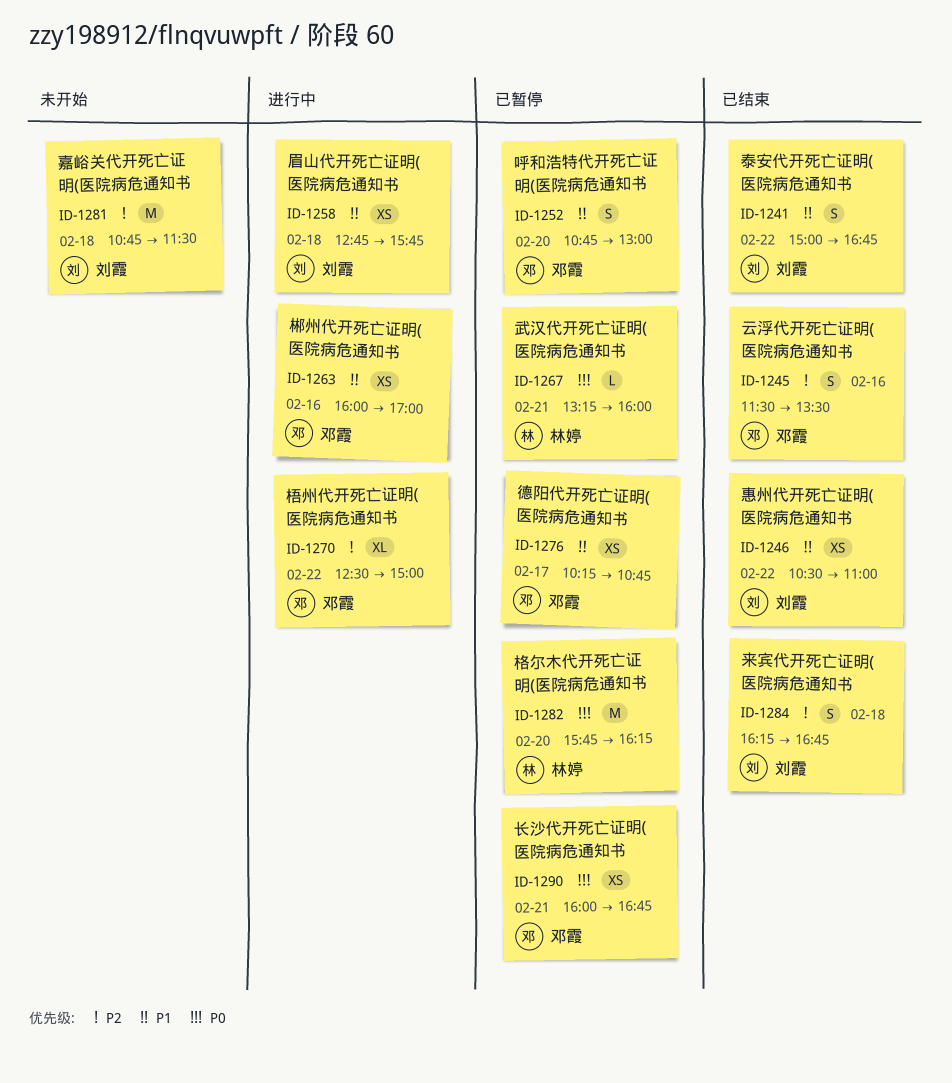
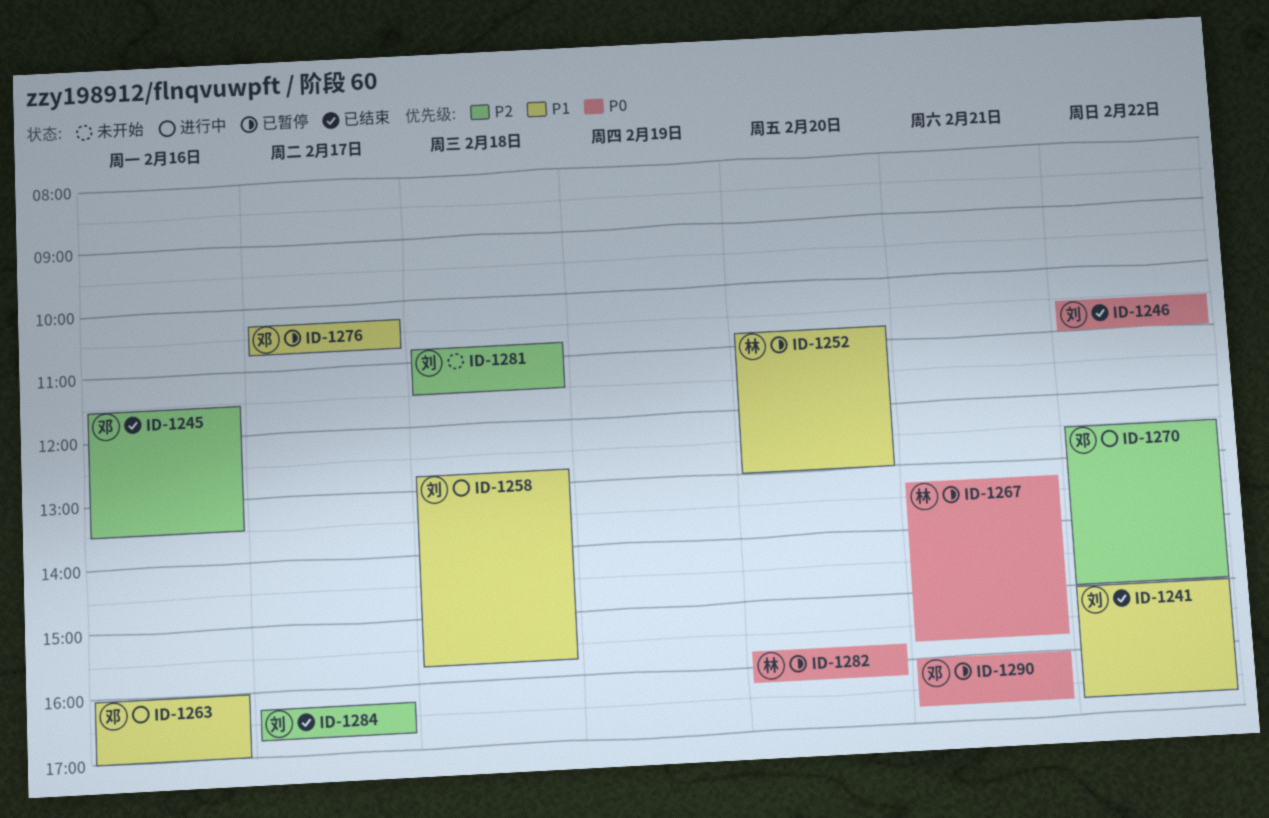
ID-1246, priority: P1 -> P0
ID-1252, owner: 邓霞 -> 林婷
ID-1267, ends: 16:00 -> 15:45
ID-1284, day: Feb 18 -> Feb 17

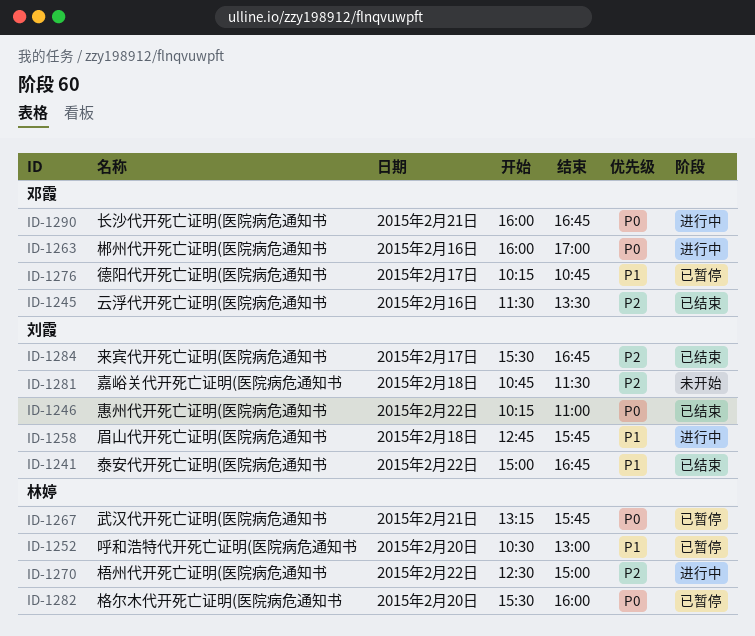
ID-1246, begins: 10:30 -> 10:15
ID-1252, begins: 10:45 -> 10:30
ID-1263, priority: P1 -> P0
ID-1270, owner: 邓霞 -> 林婷
ID-1282, begins: 15:45 -> 15:30
ID-1282, ends: 16:15 -> 16:00
ID-1284, begins: 16:15 -> 15:30
ID-1290, status: 已暂停 -> 进行中

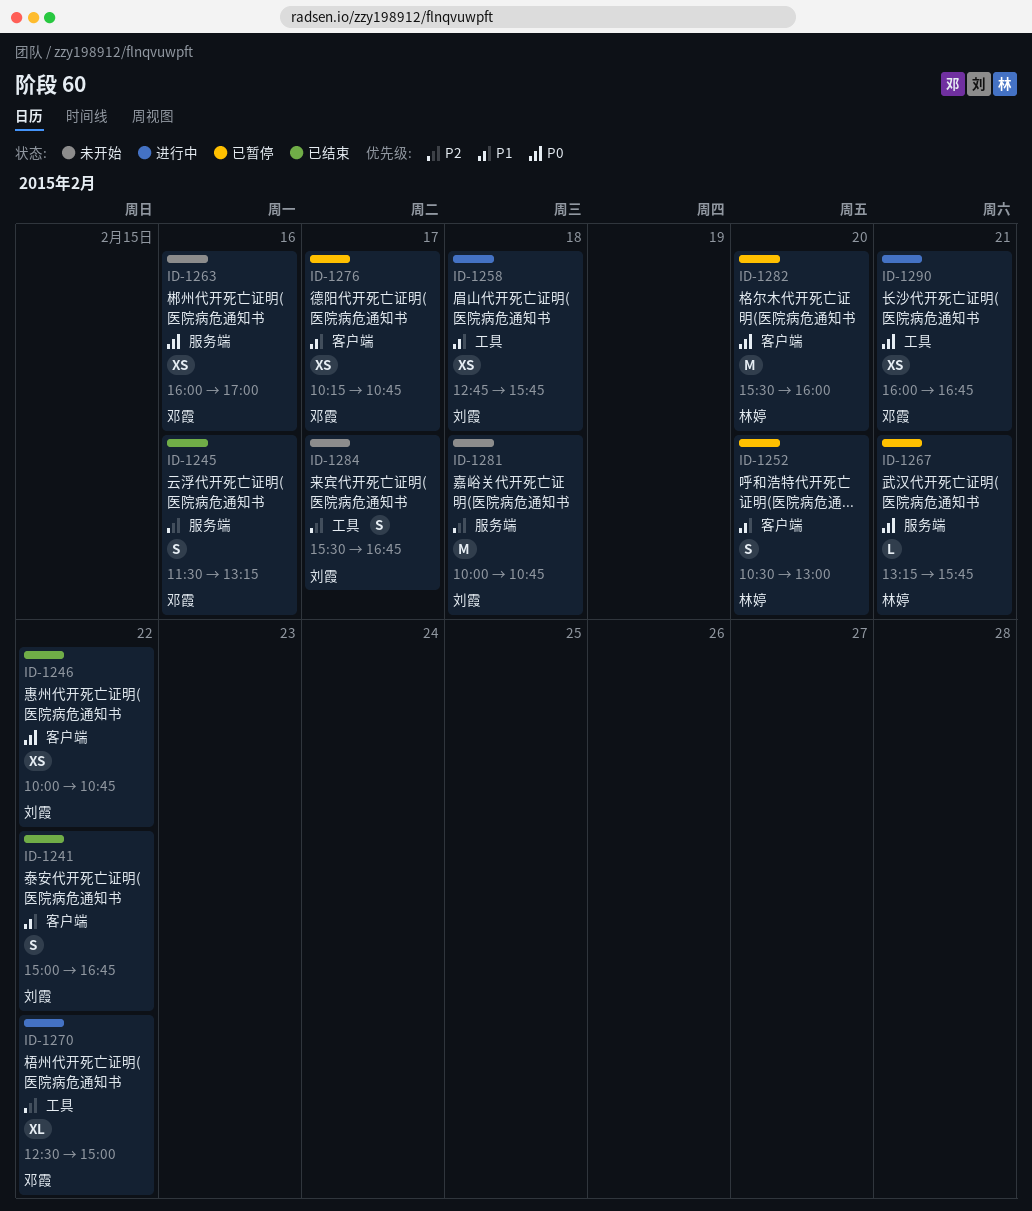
ID-1245, ends: 13:30 -> 13:15
ID-1246, begins: 10:15 -> 10:00
ID-1246, ends: 11:00 -> 10:45
ID-1263, status: 进行中 -> 未开始
ID-1270, owner: 林婷 -> 邓霞
ID-1281, begins: 10:45 -> 10:00
ID-1281, ends: 11:30 -> 10:45
ID-1284, status: 已结束 -> 未开始

